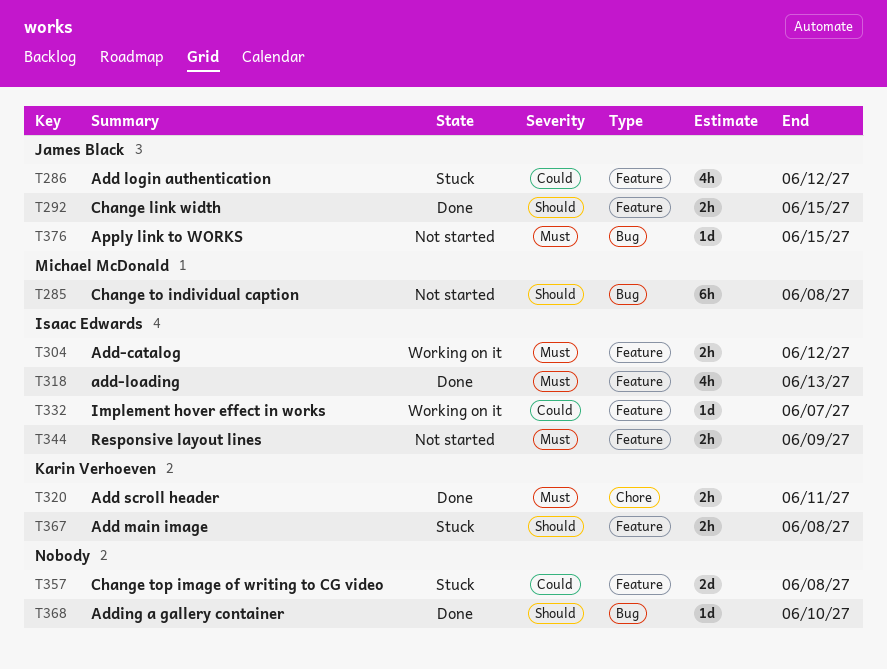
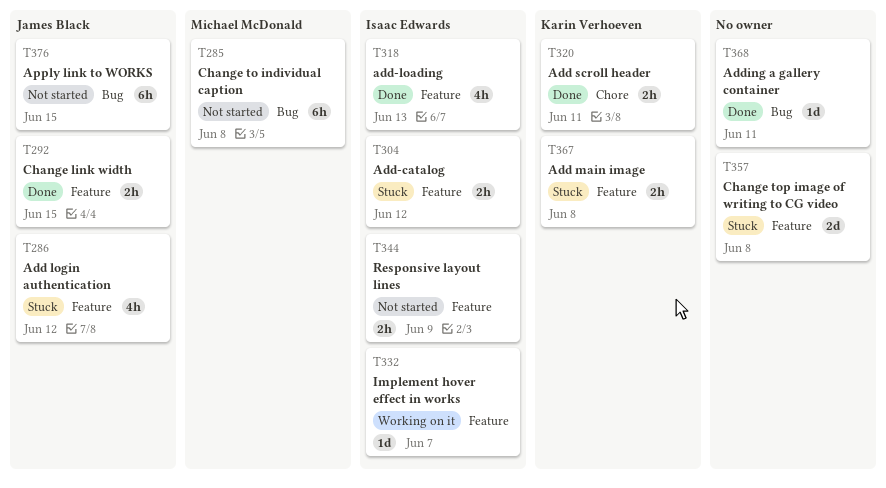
T304, status: Working on it -> Stuck
T368, due: Jun 10 -> Jun 11
T376, estimate: 1d -> 6h

